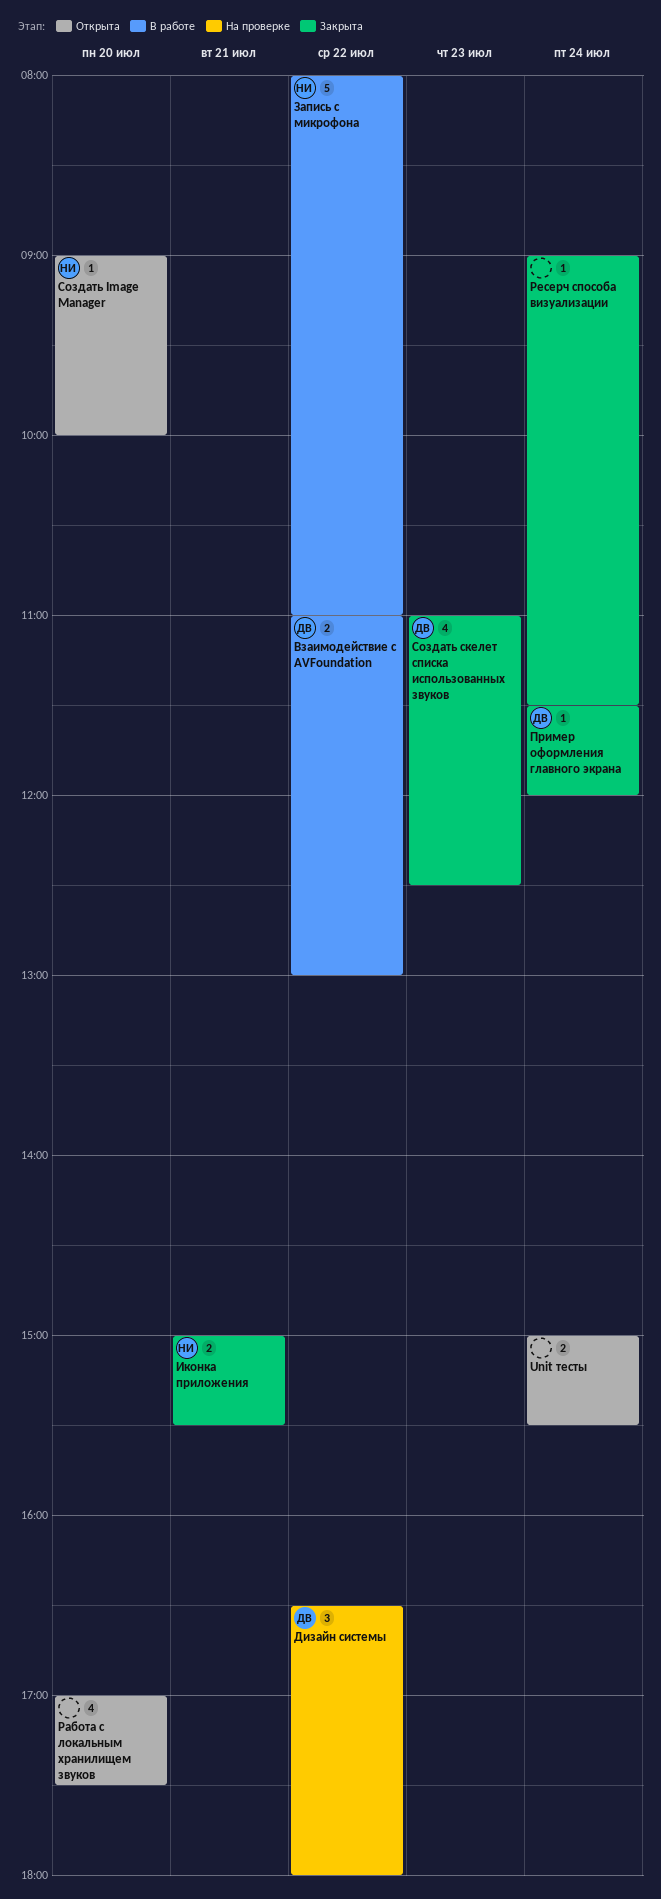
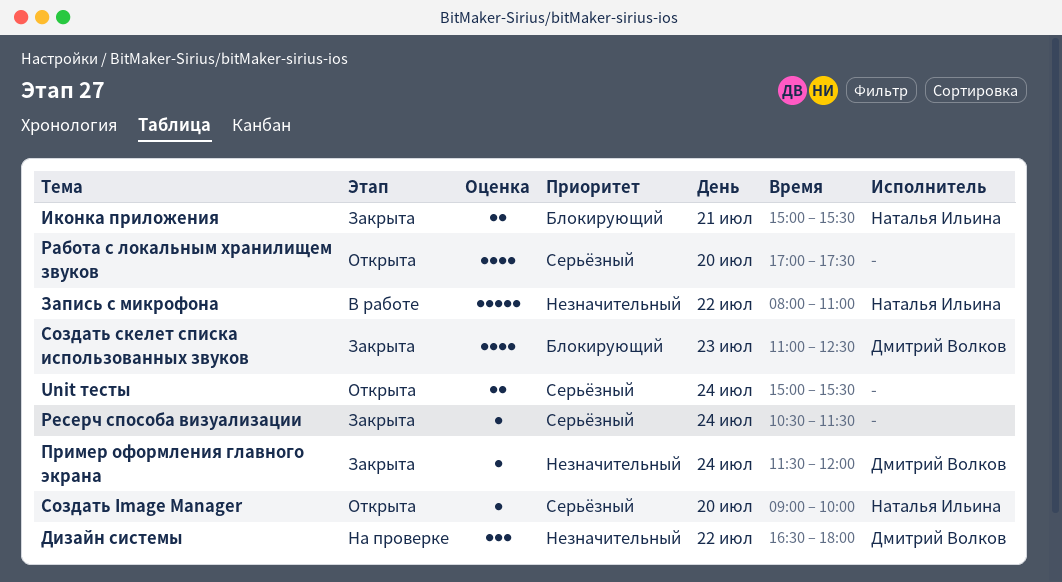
Взаимодействие с AVFoundation: present -> none
Ресерч способа визуализации, begins: 09:00 -> 10:30

